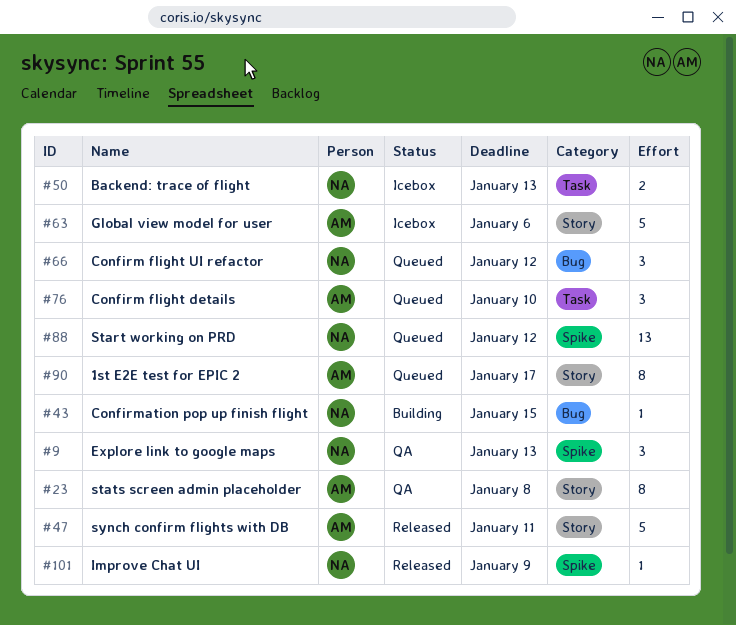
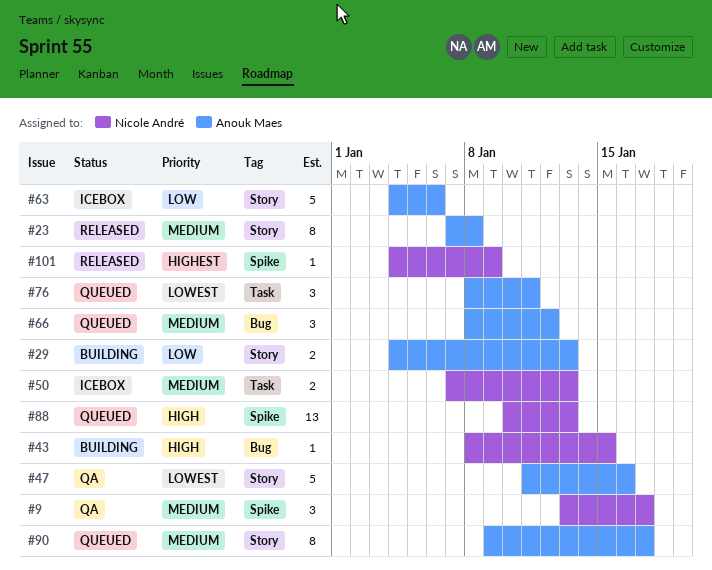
#9, due: Jan 13 -> Jan 17
#23, status: QA -> Released
#29: none -> present
#47, status: Released -> QA
#47, due: Jan 11 -> Jan 16
#66, owner: Nicole André -> Anouk Maes
#76, due: Jan 10 -> Jan 11
#88, due: Jan 12 -> Jan 13

